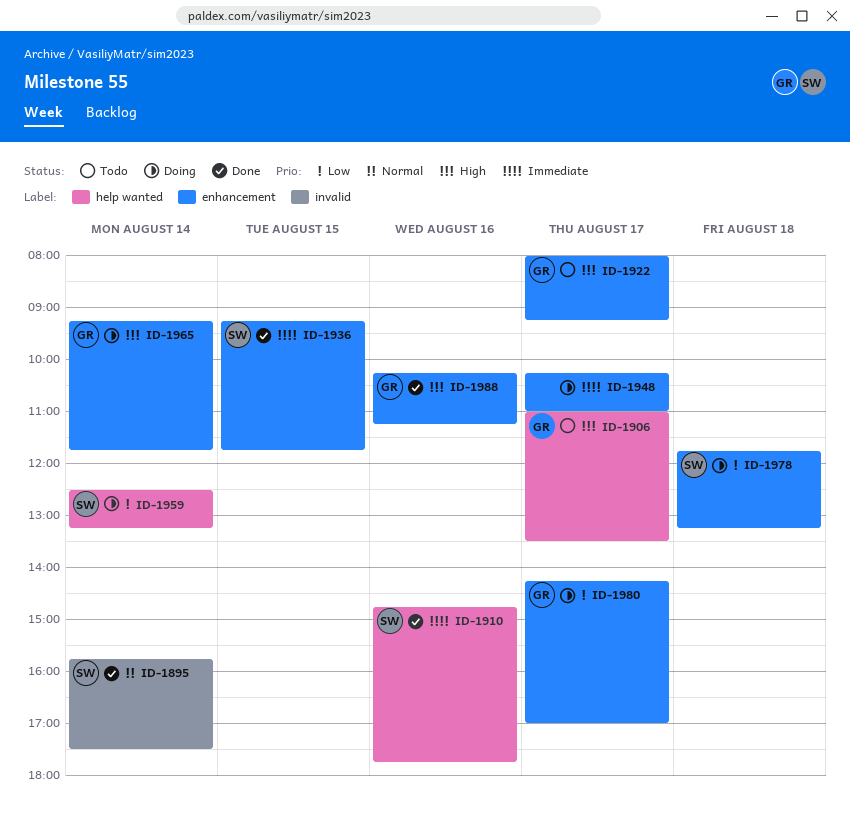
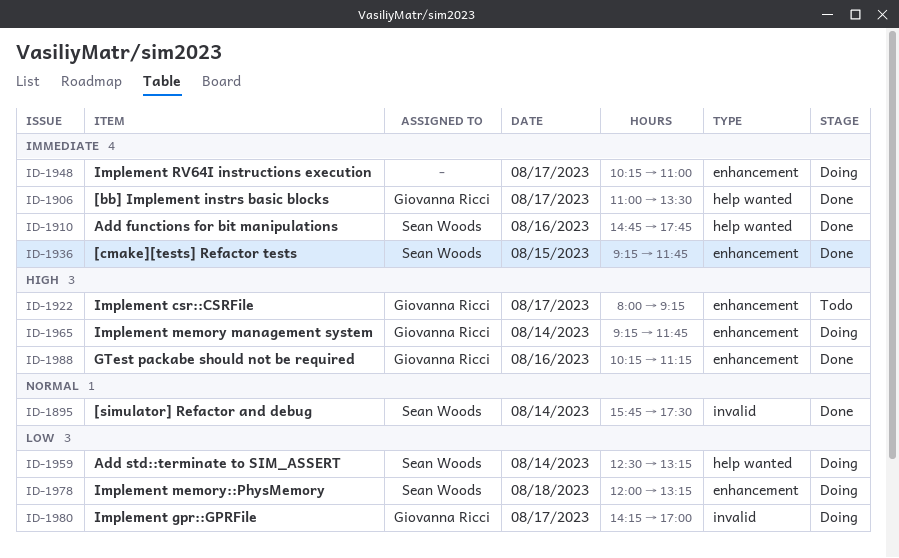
ID-1906, status: Todo -> Done
ID-1906, priority: High -> Immediate
ID-1978, begins: 11:45 -> 12:00
ID-1980, label: enhancement -> invalid

